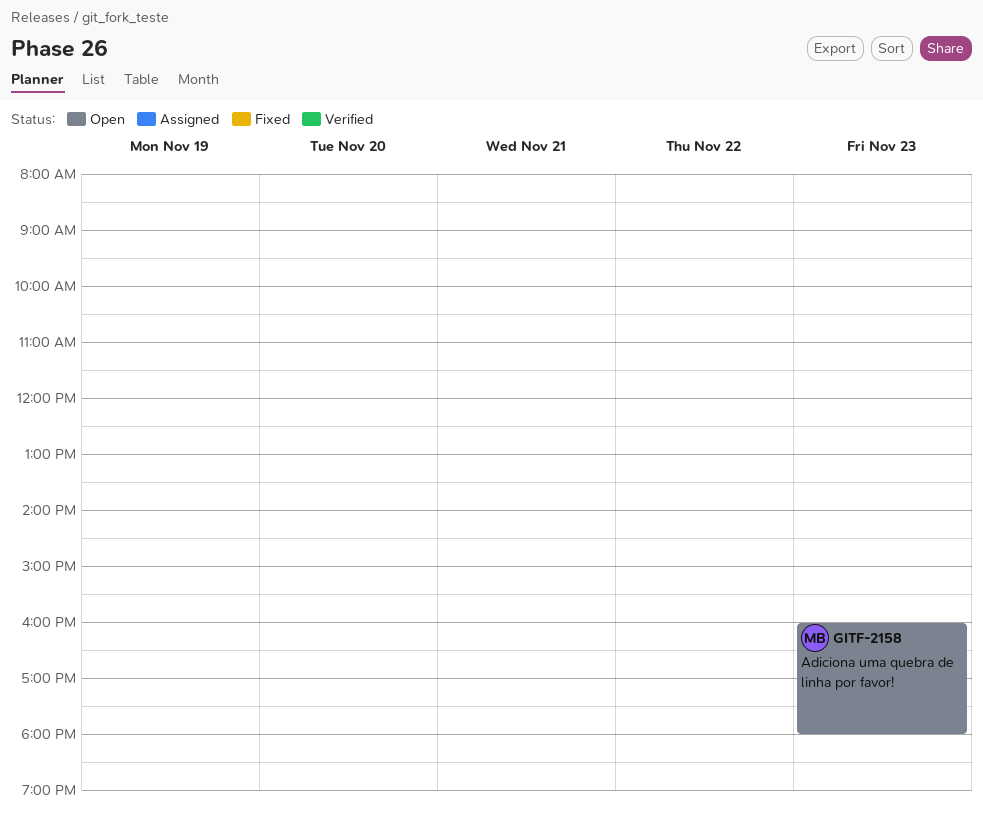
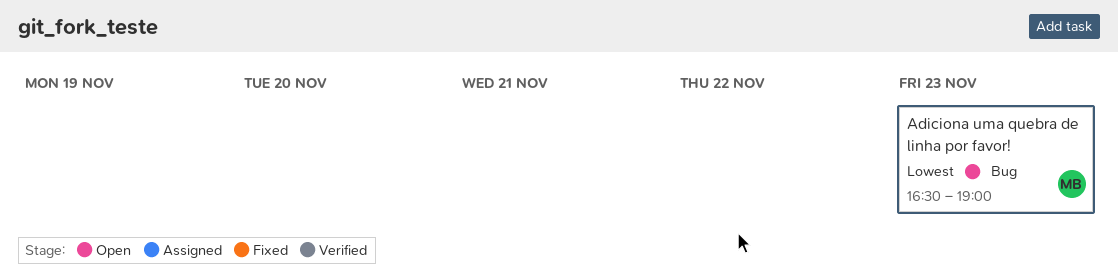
Adiciona uma quebra de linha por favor!, begins: 16:00 -> 16:30
Adiciona uma quebra de linha por favor!, ends: 18:00 -> 19:00

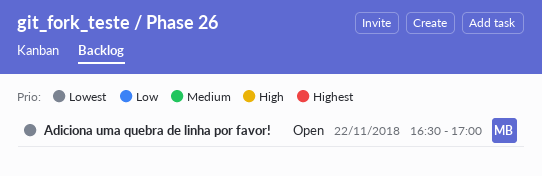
Adiciona uma quebra de linha por favor!, day: Nov 23 -> Nov 22
Adiciona uma quebra de linha por favor!, ends: 19:00 -> 17:00

